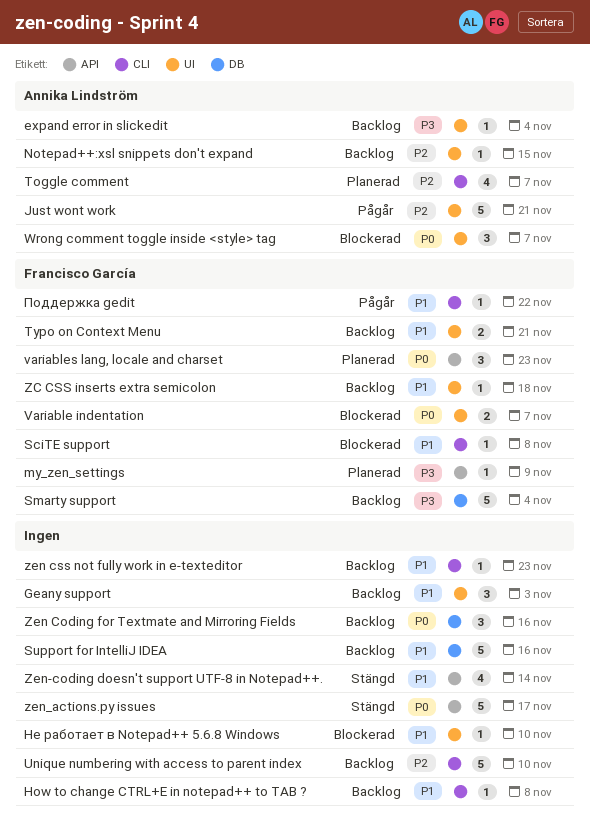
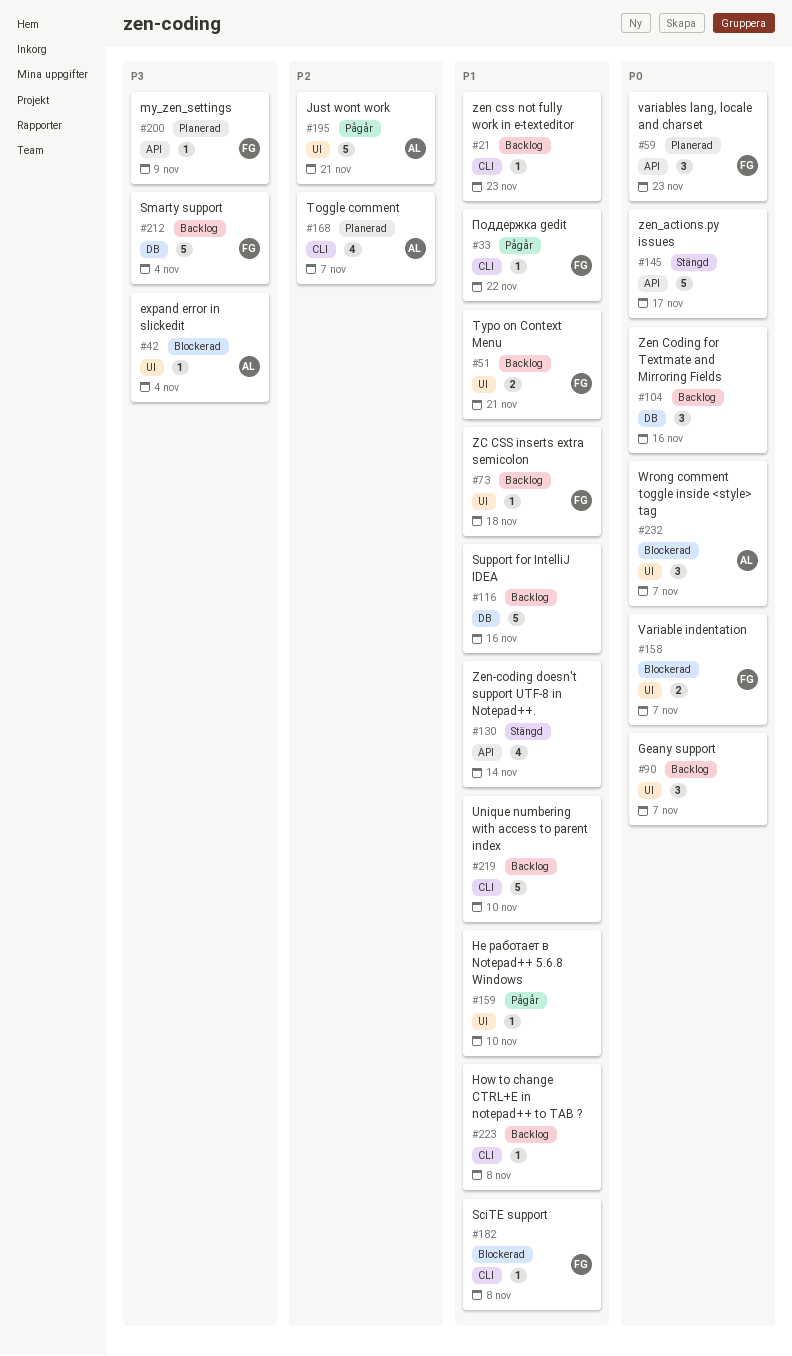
expand error in slickedit, status: Backlog -> Blockerad
Geany support, priority: P1 -> P0
Geany support, due: Nov 3 -> Nov 7
Notepad++:xsl snippets don't expand: present -> none
Unique numbering with access to parent index, priority: P2 -> P1
Не работает в Notepad++ 5.6.8 Windows, status: Blockerad -> Pågår

